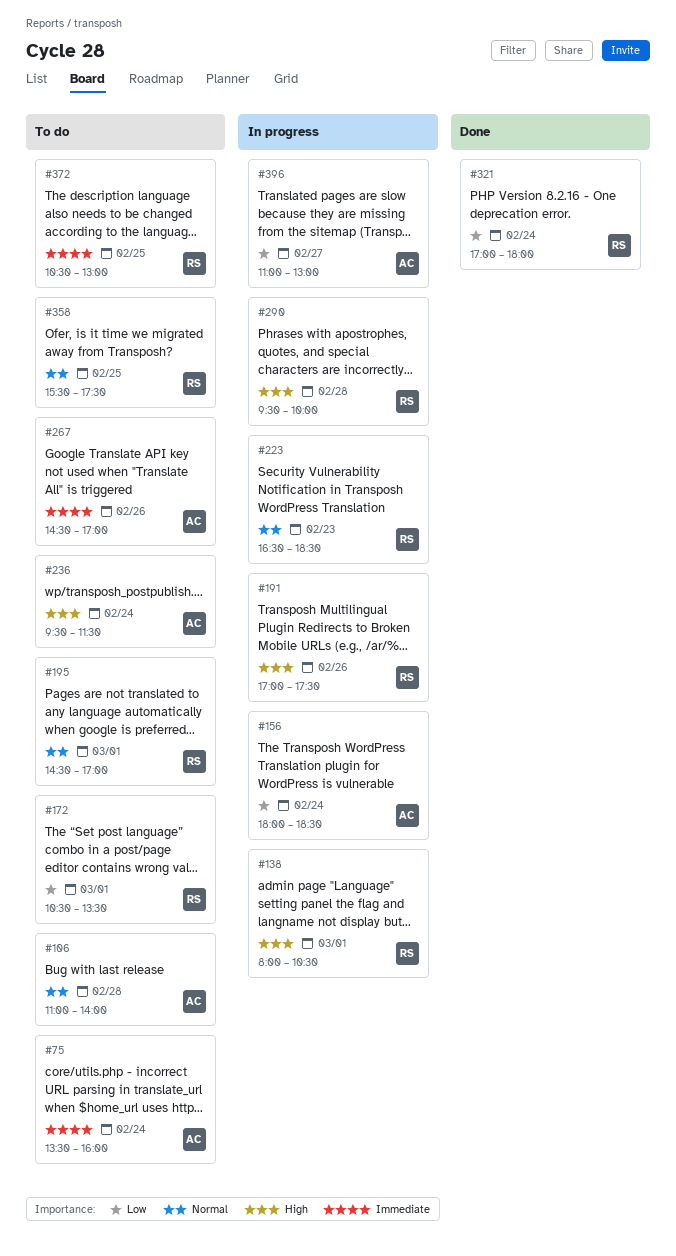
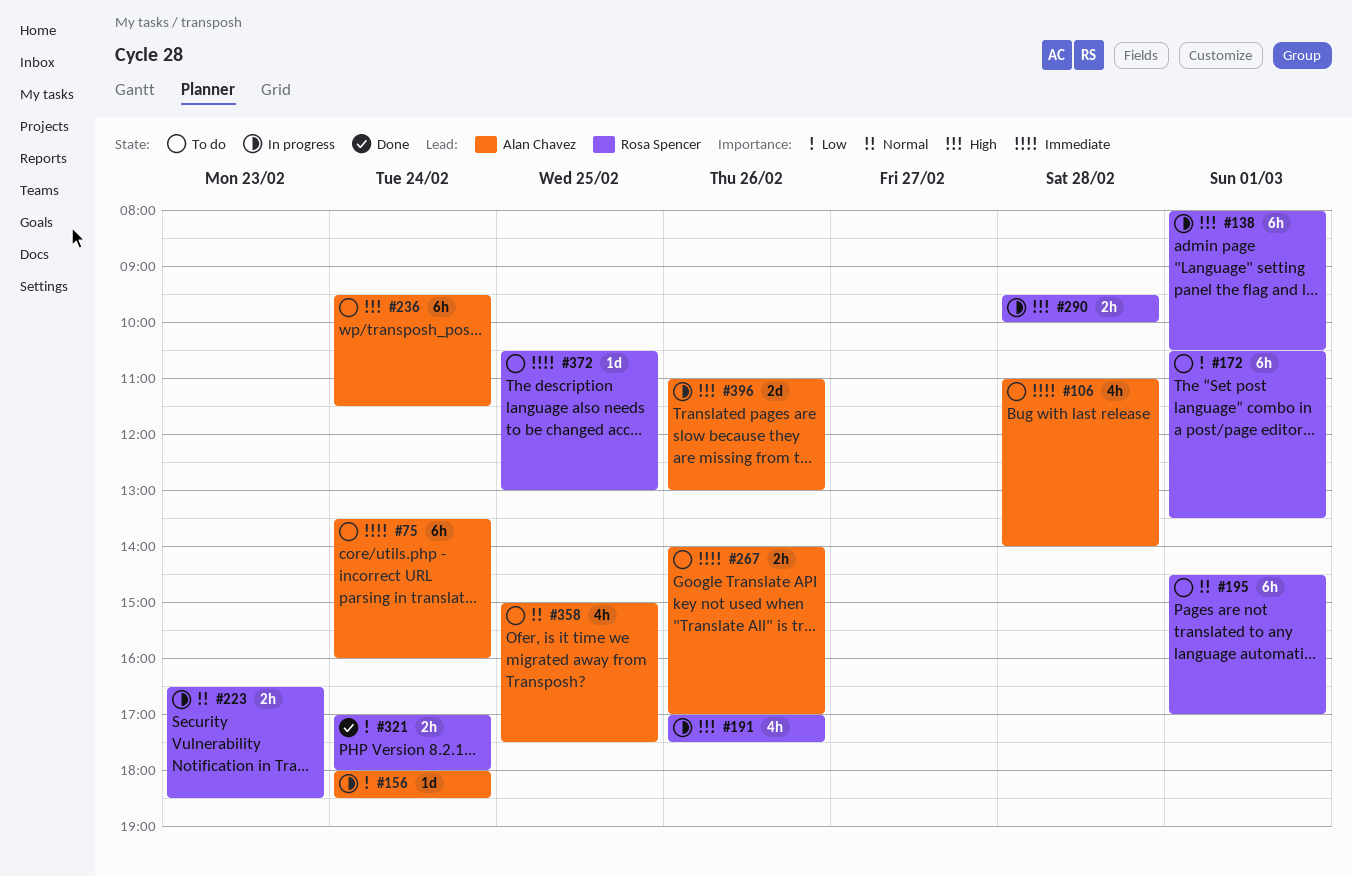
#106, priority: Normal -> Immediate
#267, begins: 14:30 -> 14:00
#358, owner: Rosa Spencer -> Alan Chavez
#358, begins: 15:30 -> 15:00
#396, priority: Low -> High
#396, day: Feb 27 -> Feb 26

